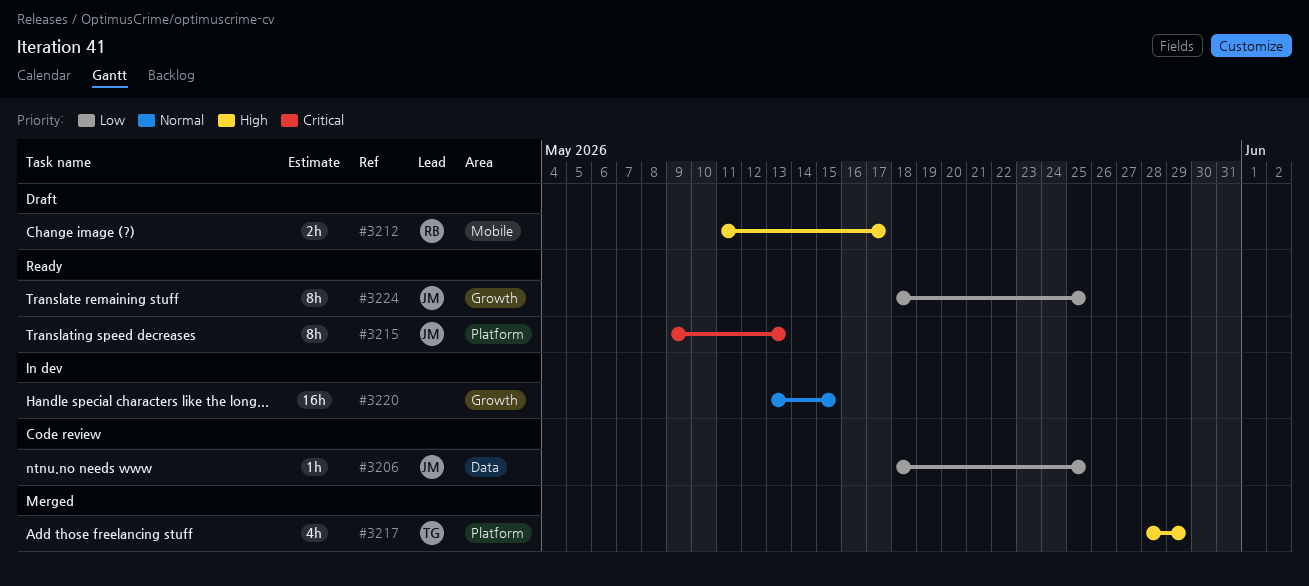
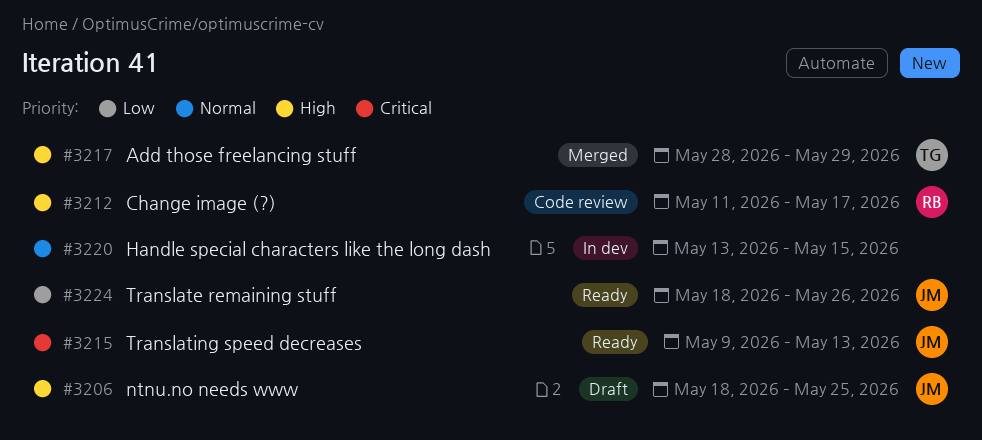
#3206, status: Code review -> Draft
#3206, priority: Low -> High
#3212, status: Draft -> Code review
#3224, due: May 25 -> May 26

